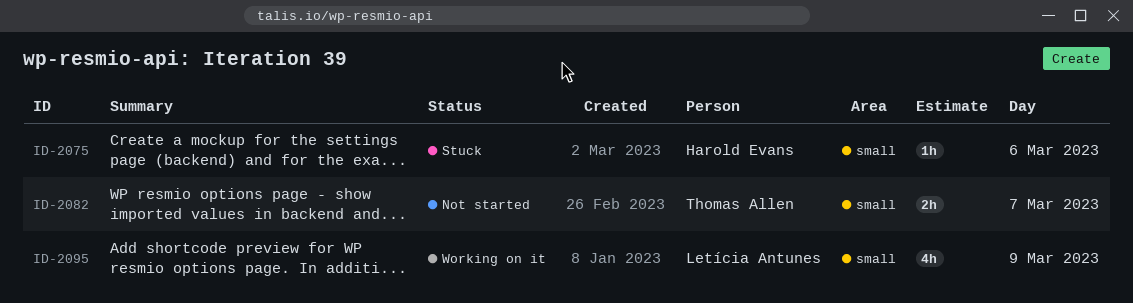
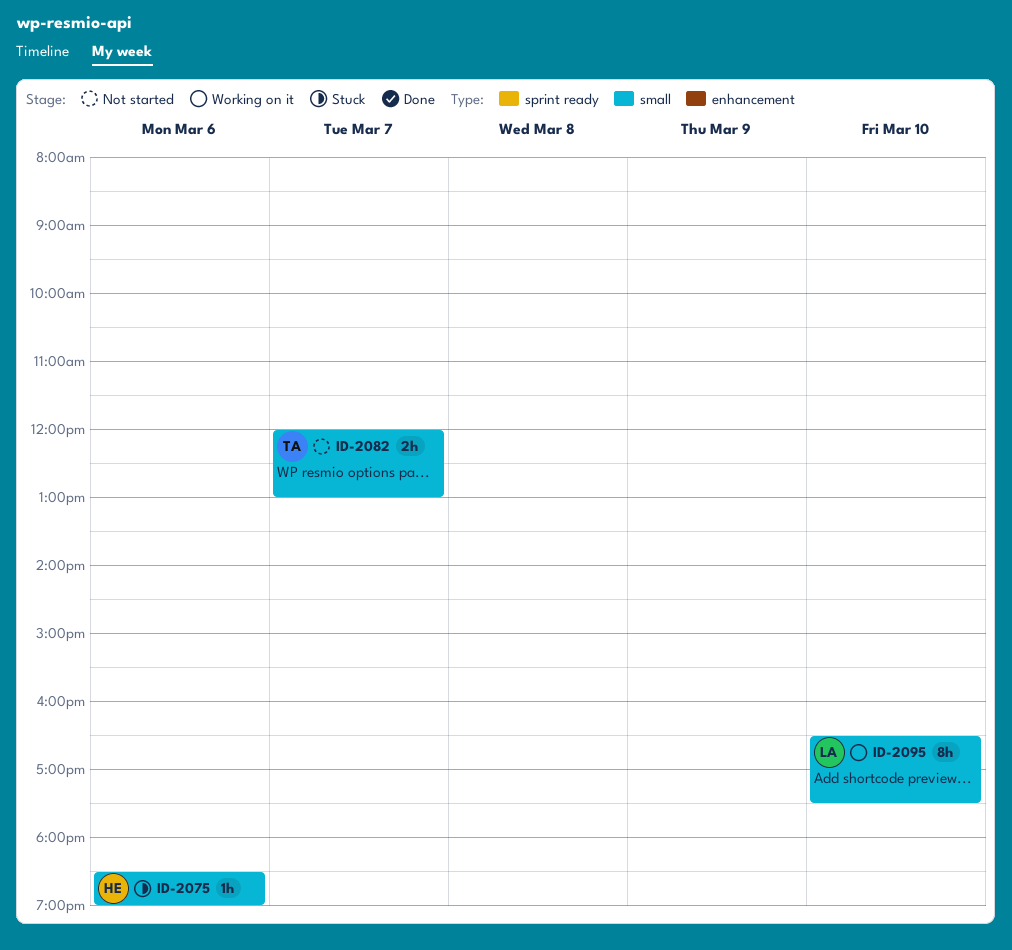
ID-2095, estimate: 4h -> 8h
ID-2095, day: Mar 9 -> Mar 10

